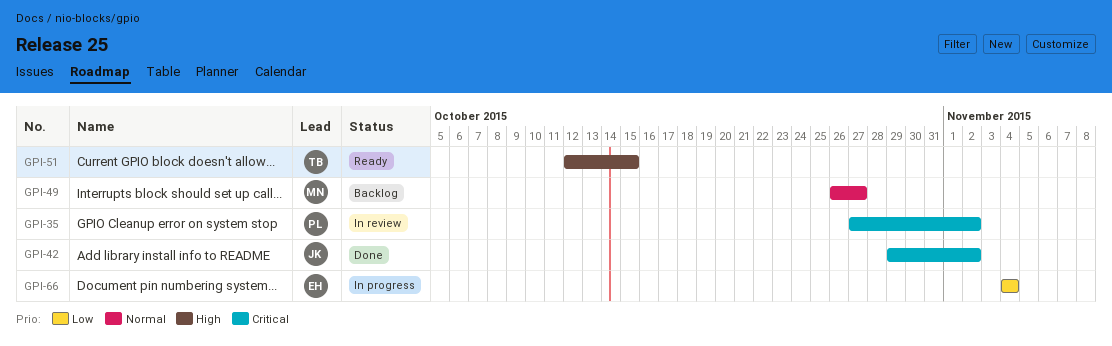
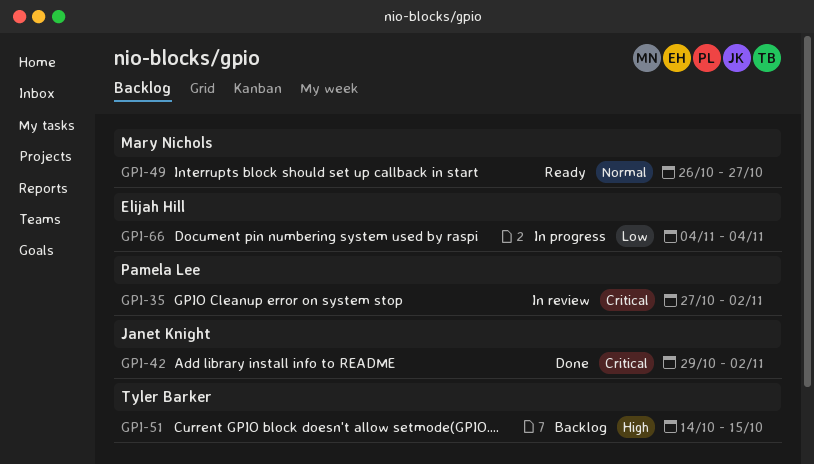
GPI-49, status: Backlog -> Ready
GPI-51, status: Ready -> Backlog
GPI-51, start: Oct 12 -> Oct 14

